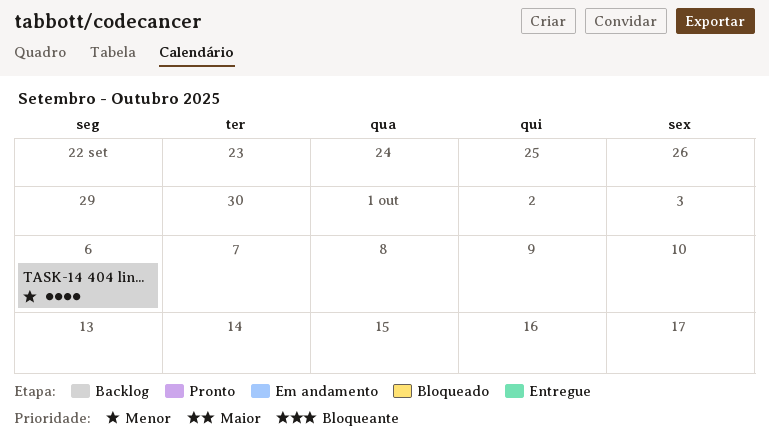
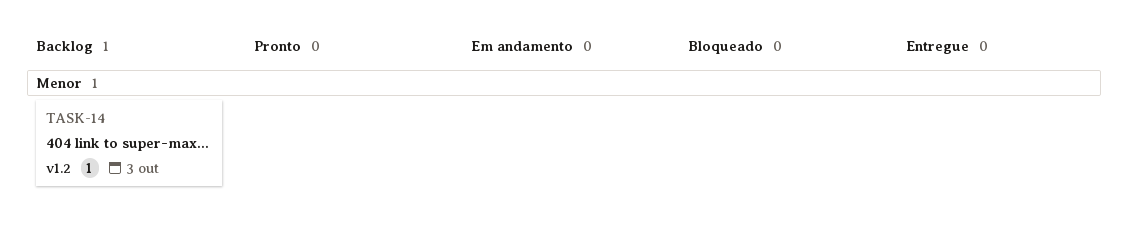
TASK-14, estimate: 4 -> 1
TASK-14, due: Oct 6 -> Oct 3

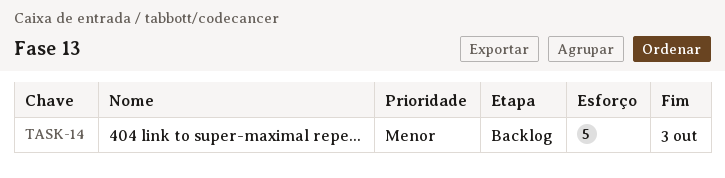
TASK-14, estimate: 1 -> 5

